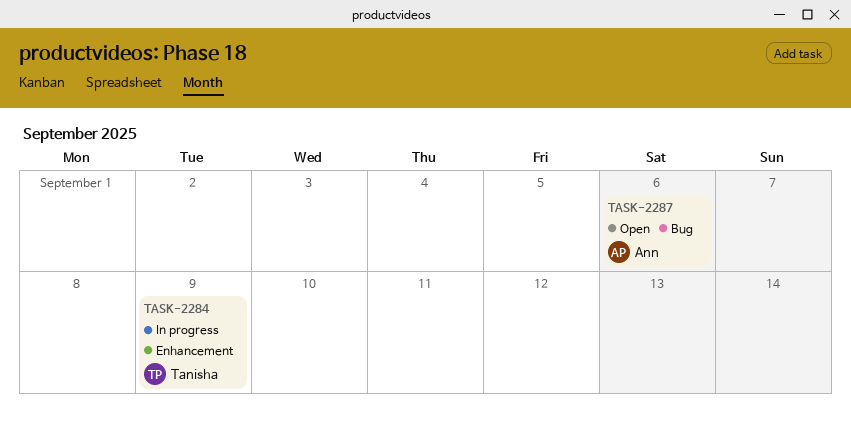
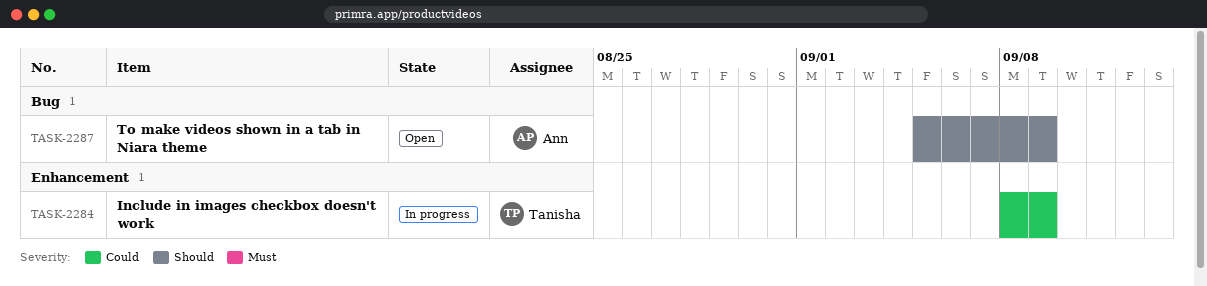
TASK-2287, due: Sep 6 -> Sep 9

